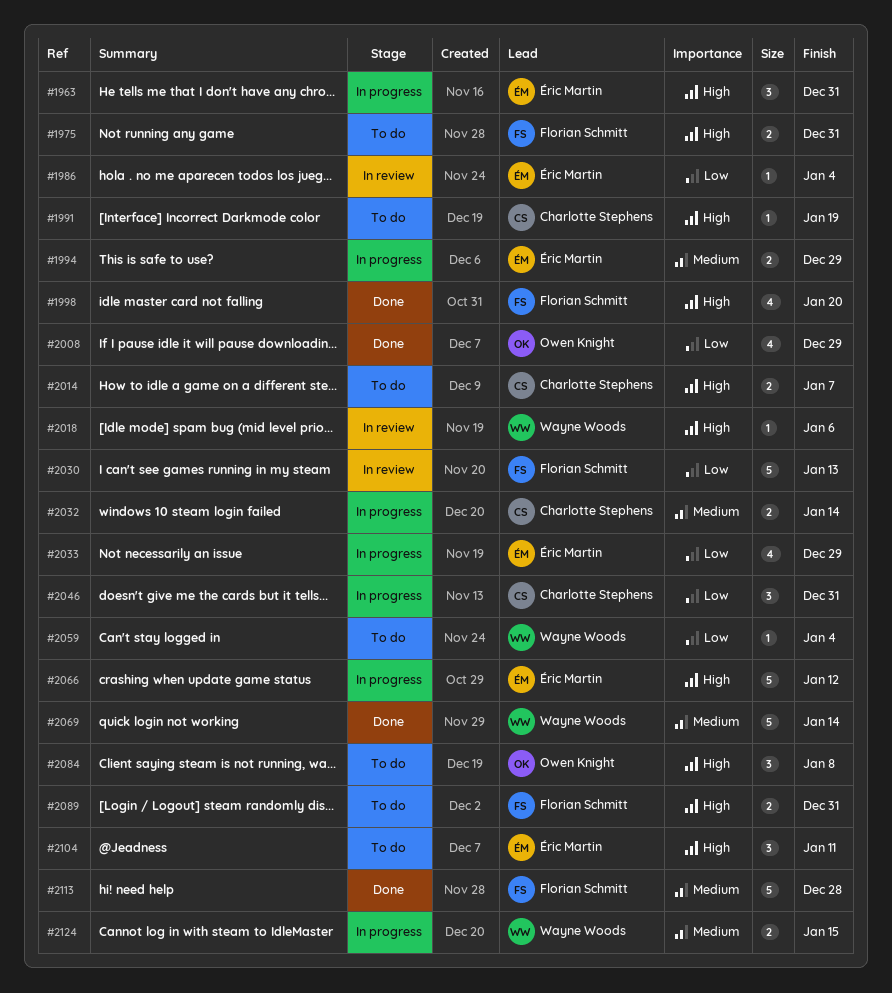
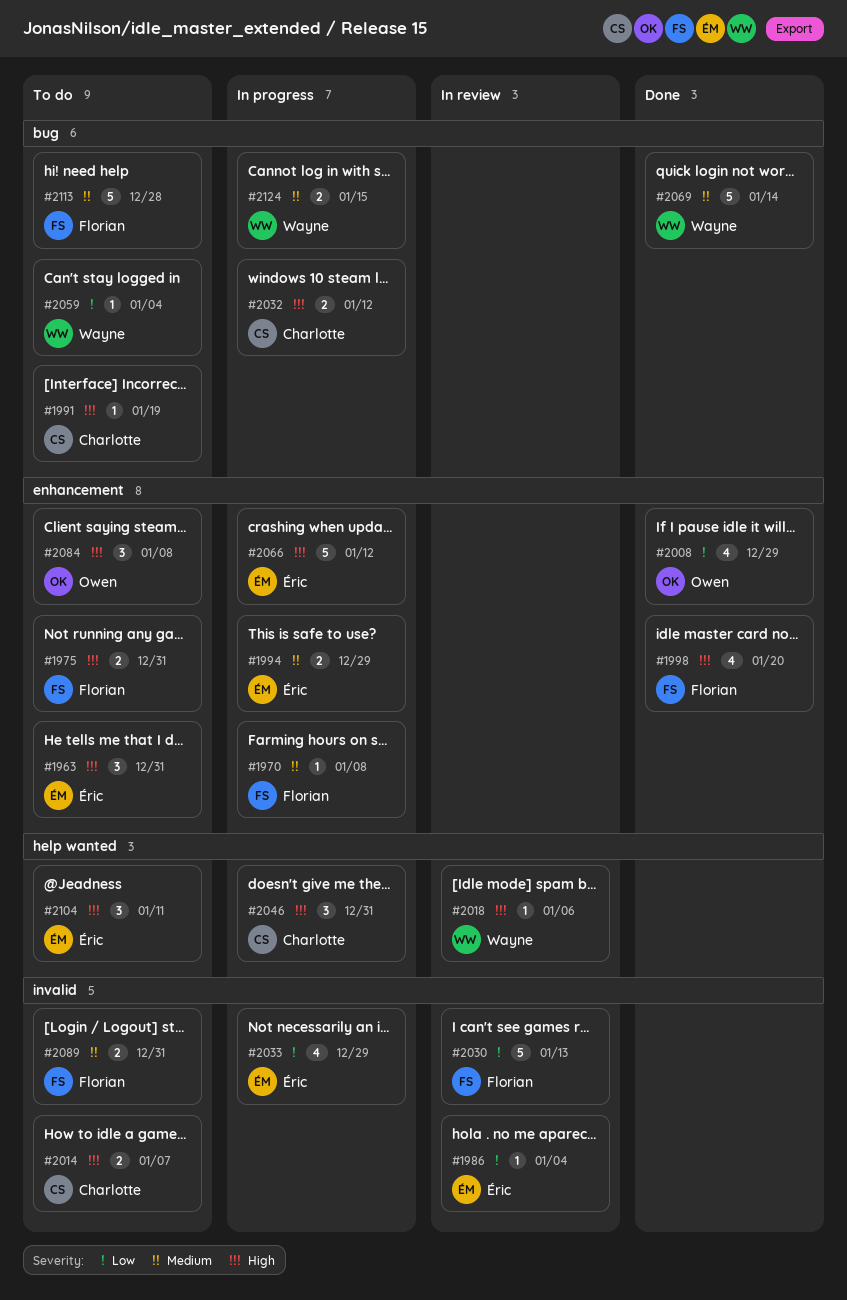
#1963, status: In progress -> To do
#1970: none -> present
#2032, priority: Medium -> High
#2032, due: Jan 14 -> Jan 12
#2046, priority: Low -> High
#2089, priority: High -> Medium
#2113, status: Done -> To do

